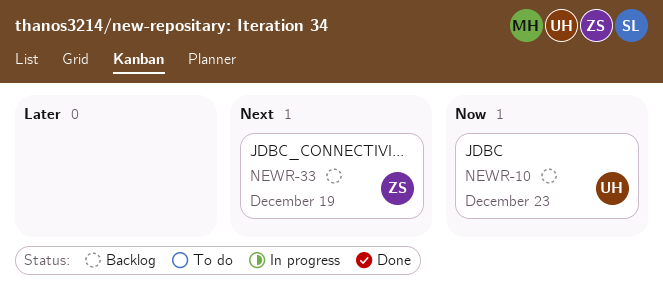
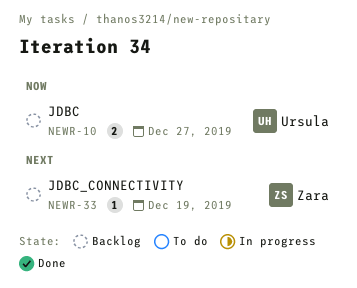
NEWR-10, due: Dec 23 -> Dec 27

